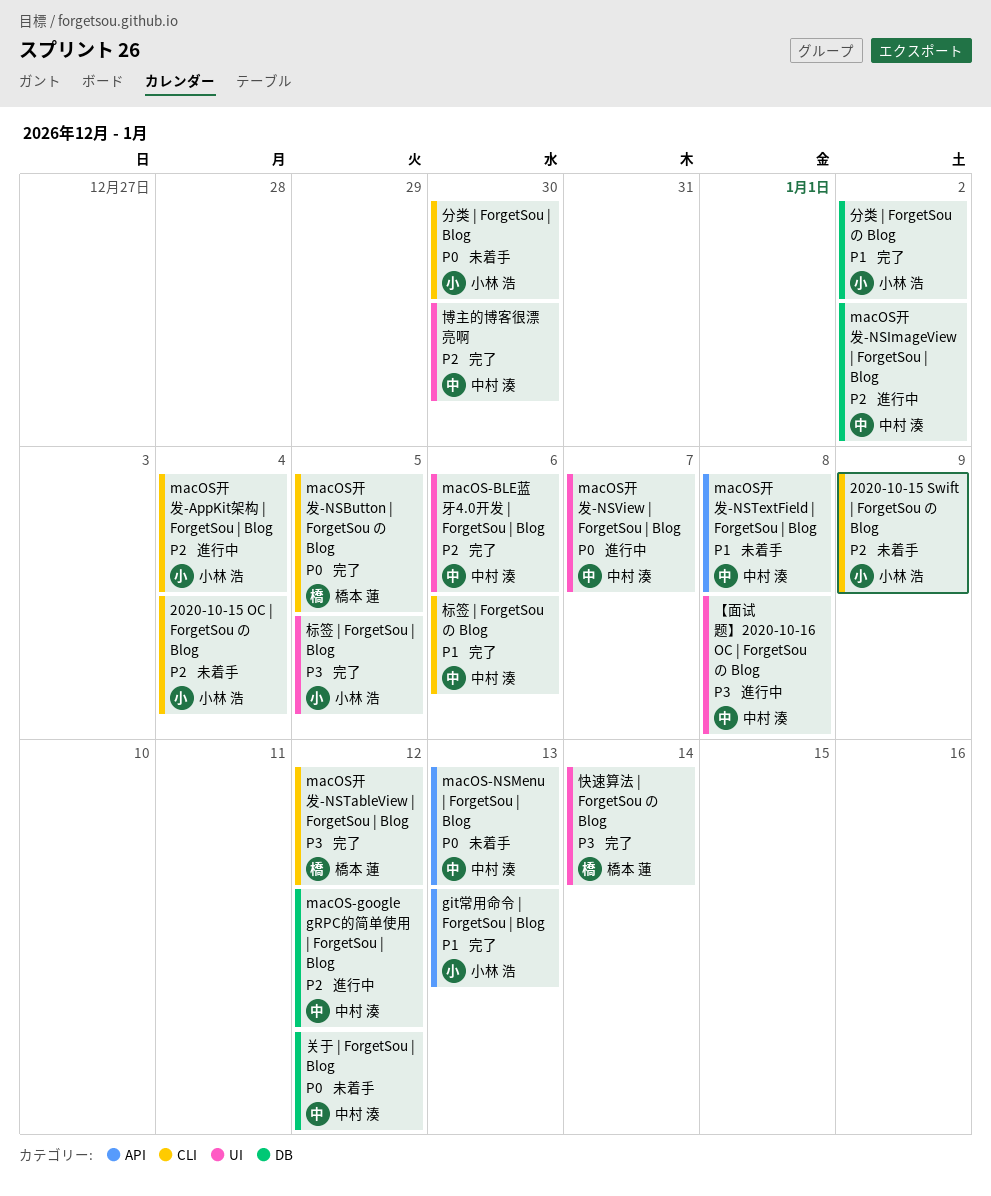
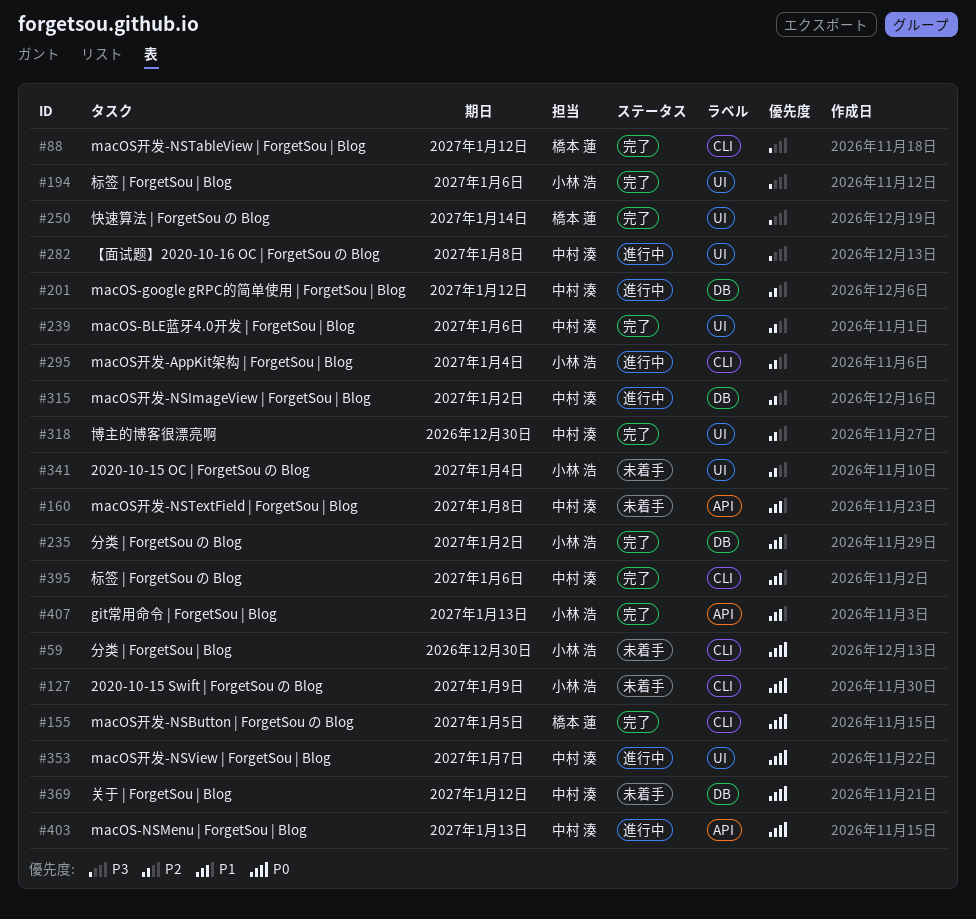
2020-10-15 OC | ForgetSou の Blog, label: CLI -> UI
2020-10-15 Swift | ForgetSou の Blog, priority: P2 -> P0
macOS-NSMenu | ForgetSou | Blog, status: 未着手 -> 進行中
标签 | ForgetSou | Blog, due: Jan 5 -> Jan 6

